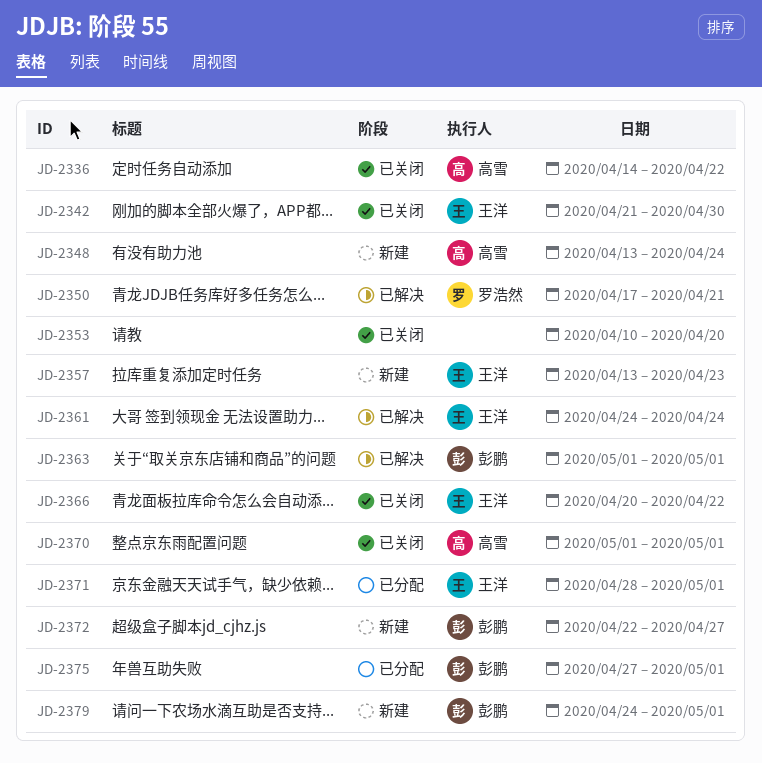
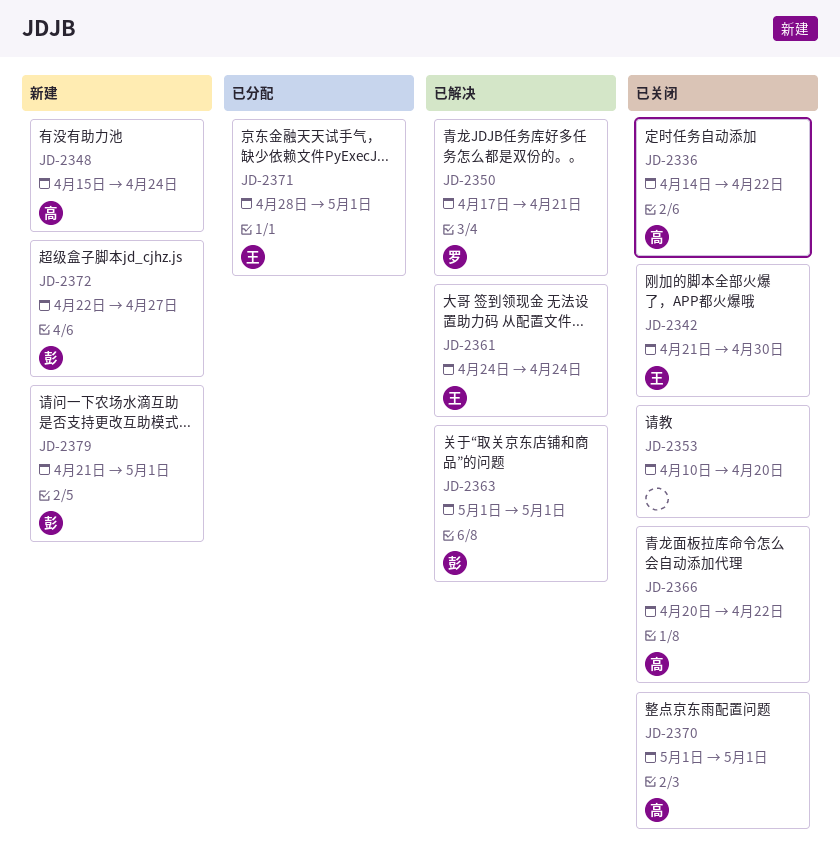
JD-2348, start: Apr 13 -> Apr 15
JD-2357: present -> none
JD-2366, owner: 王洋 -> 高雪
JD-2375: present -> none
JD-2379, start: Apr 24 -> Apr 21

